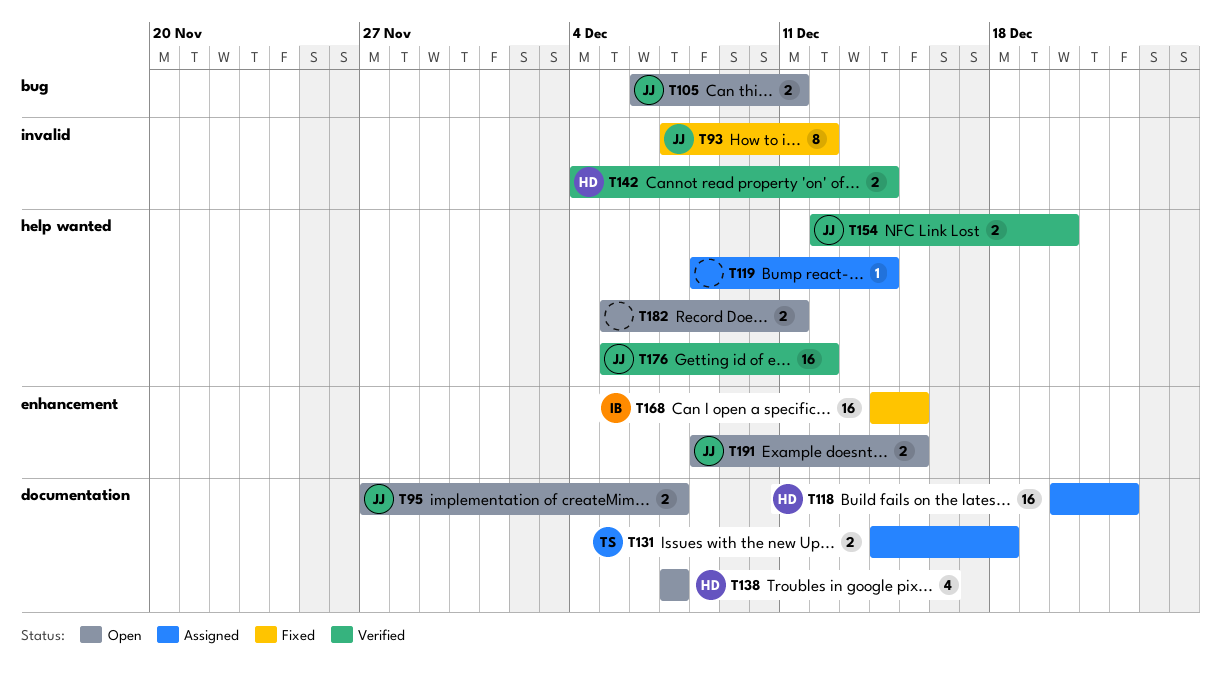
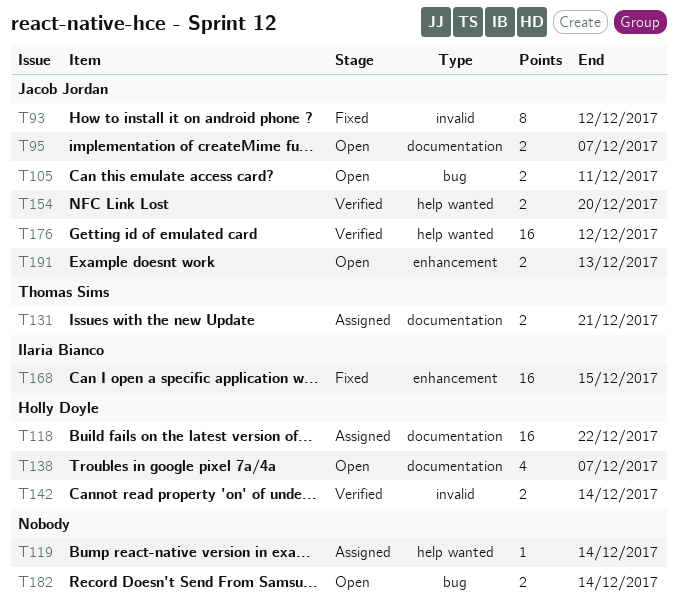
T131, due: Dec 18 -> Dec 21
T182, label: help wanted -> bug
T182, due: Dec 11 -> Dec 14
T191, due: Dec 15 -> Dec 13

